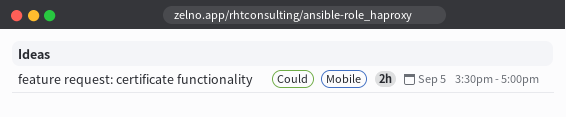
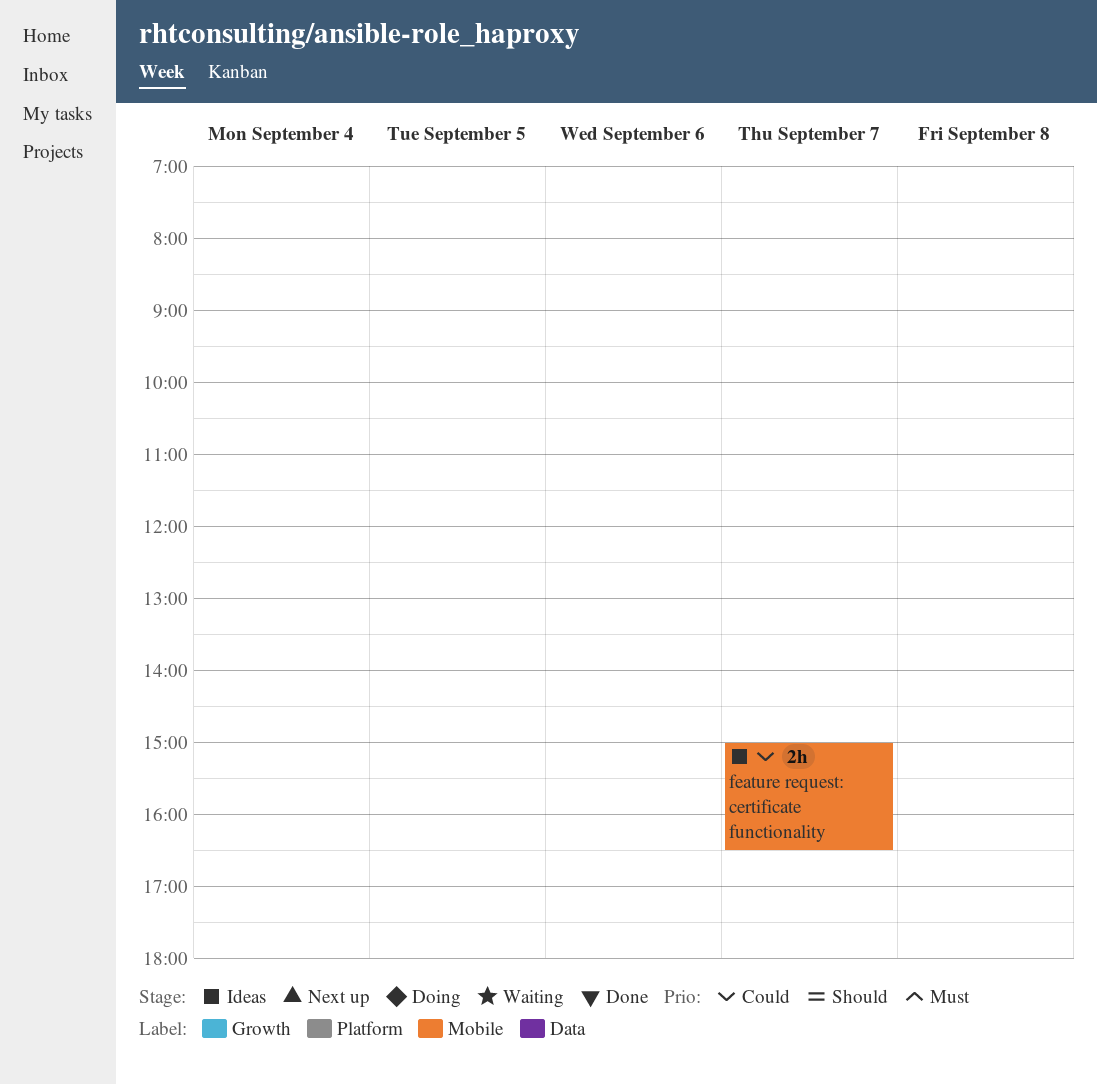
feature request: certificate functionality, day: Sep 5 -> Sep 7
feature request: certificate functionality, begins: 15:30 -> 15:00
feature request: certificate functionality, ends: 17:00 -> 16:30

